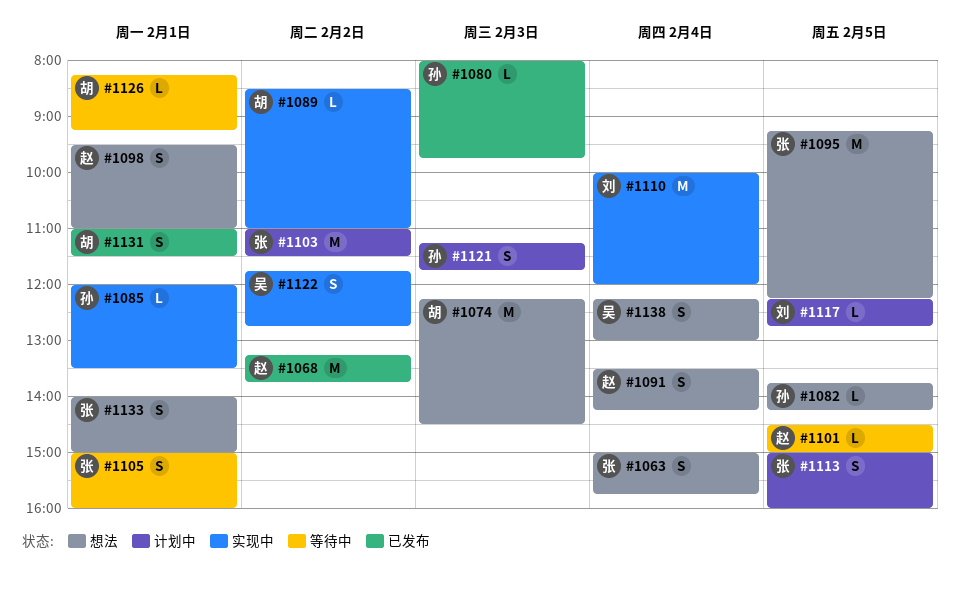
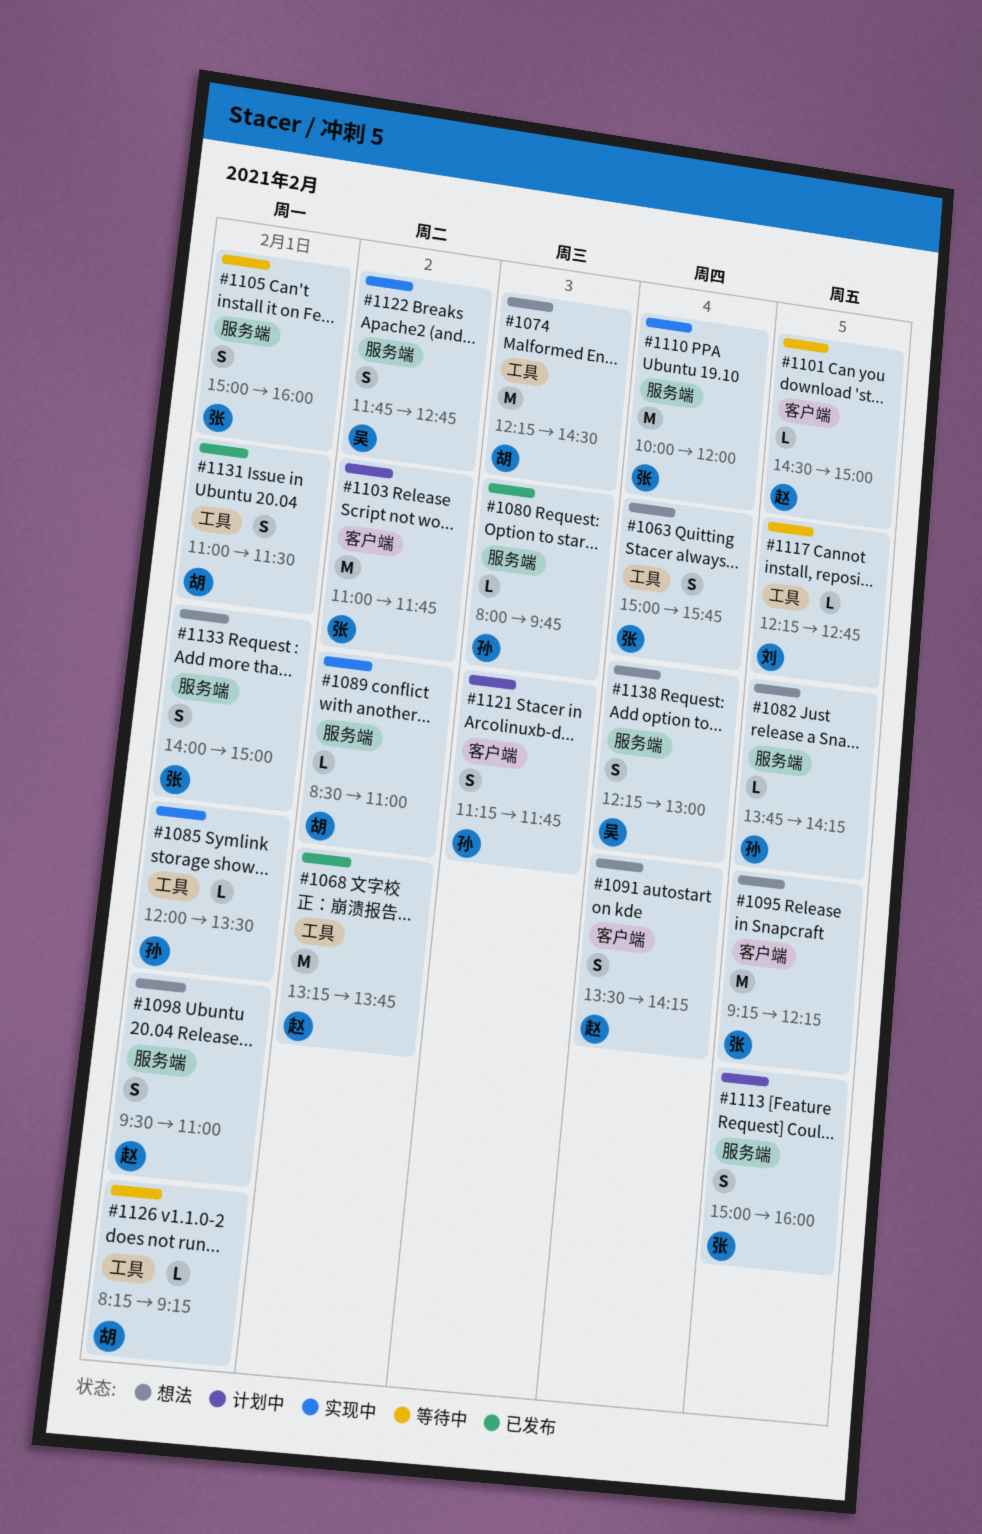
#1103, ends: 11:30 -> 11:45
#1110, owner: 刘 -> 张
#1117, status: 计划中 -> 等待中

